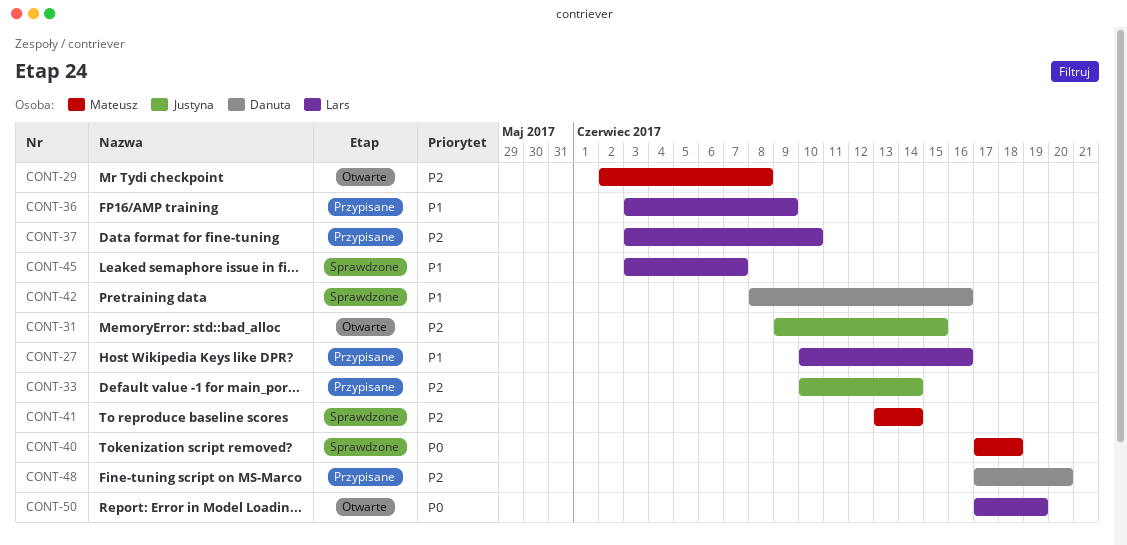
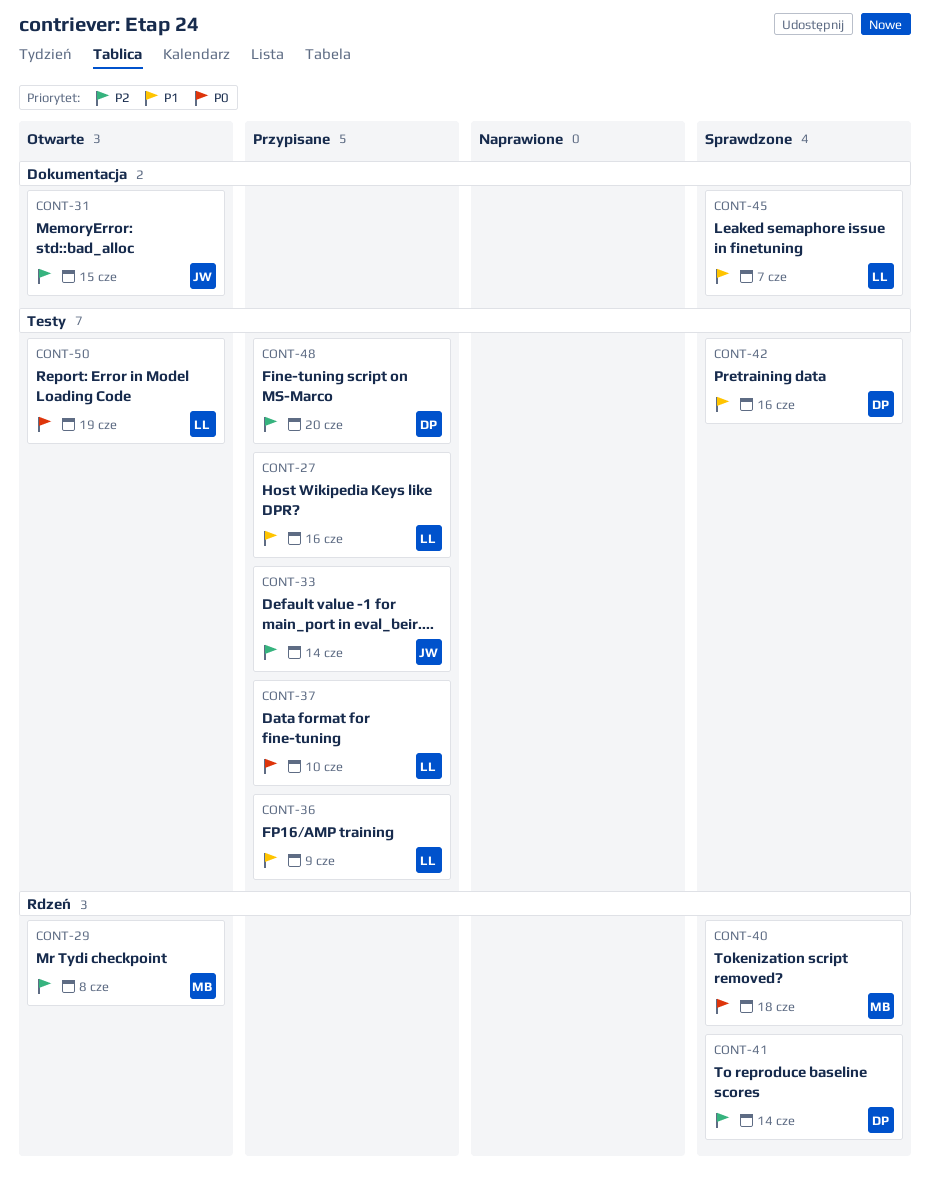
CONT-37, priority: P2 -> P0
CONT-41, owner: Mateusz -> Danuta

